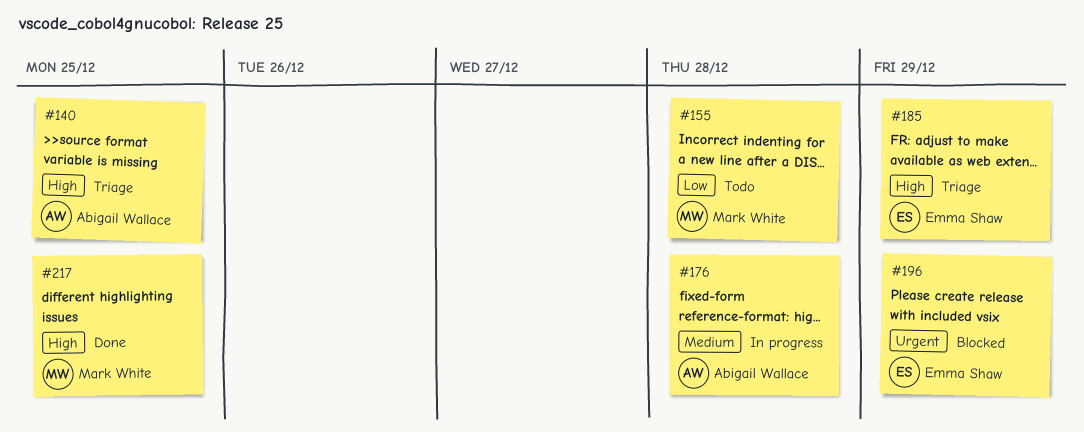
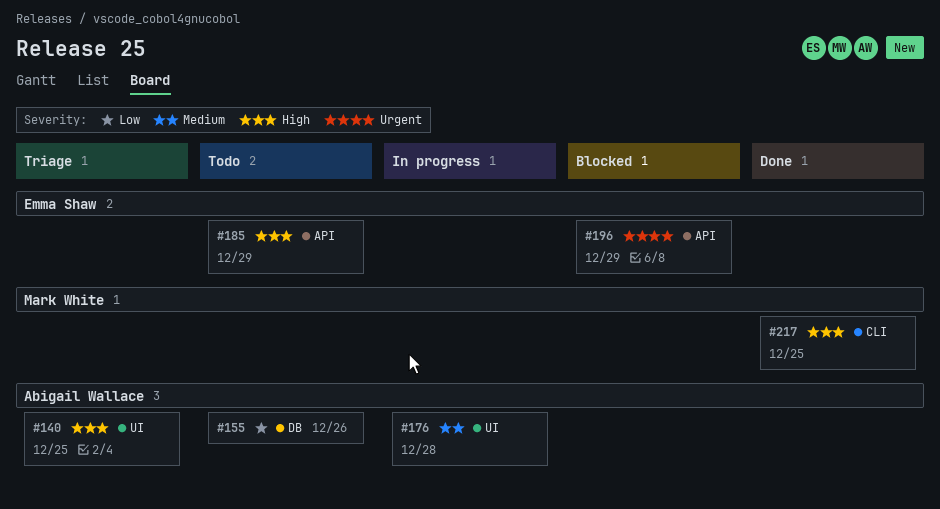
#155, owner: Mark White -> Abigail Wallace
#155, due: Dec 28 -> Dec 26
#185, status: Triage -> Todo

